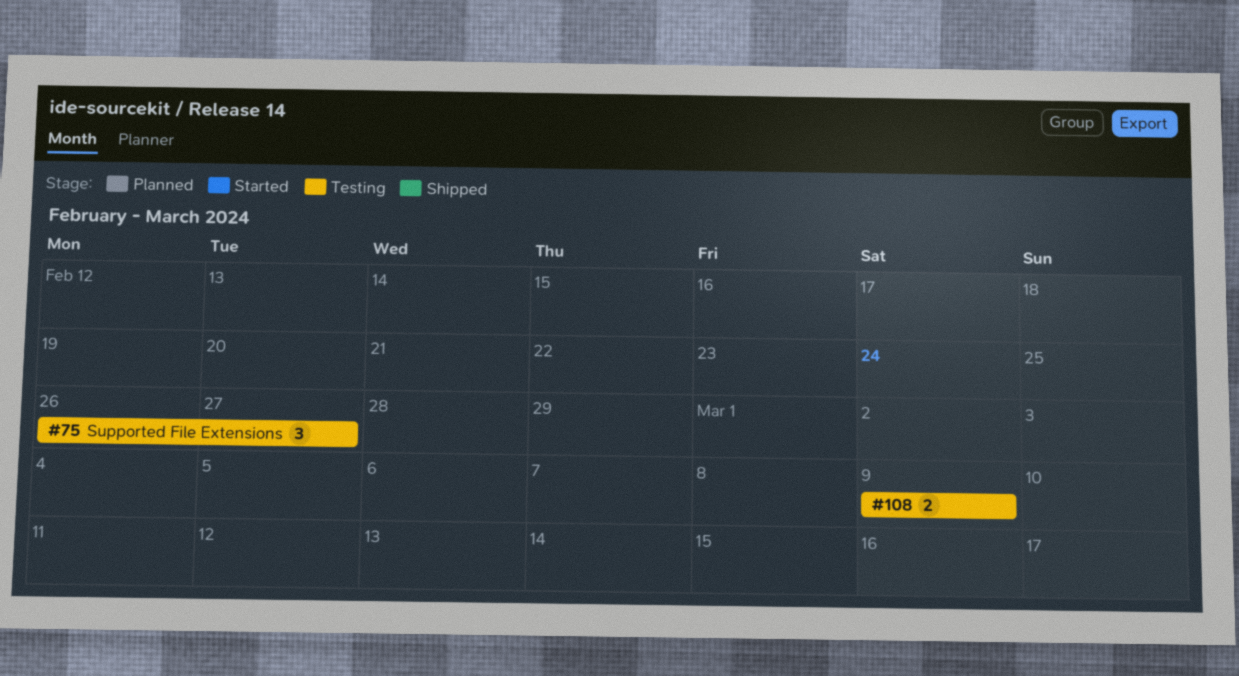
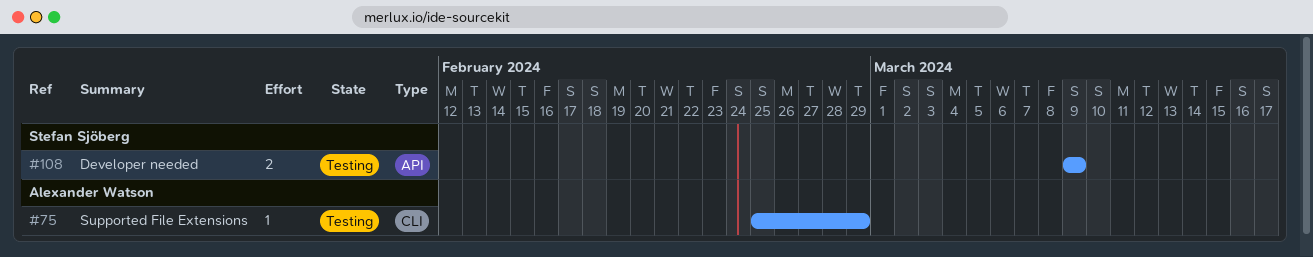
#75, estimate: 3 -> 1
#75, start: Feb 26 -> Feb 25
#75, due: Feb 27 -> Feb 29

